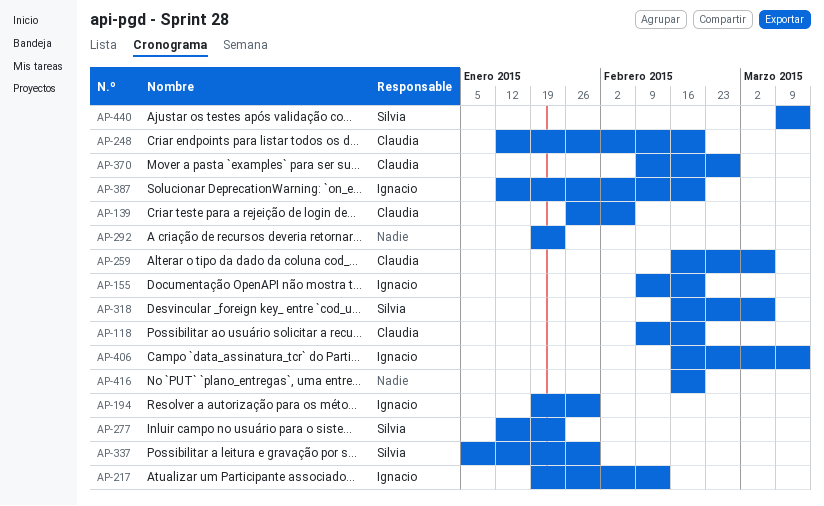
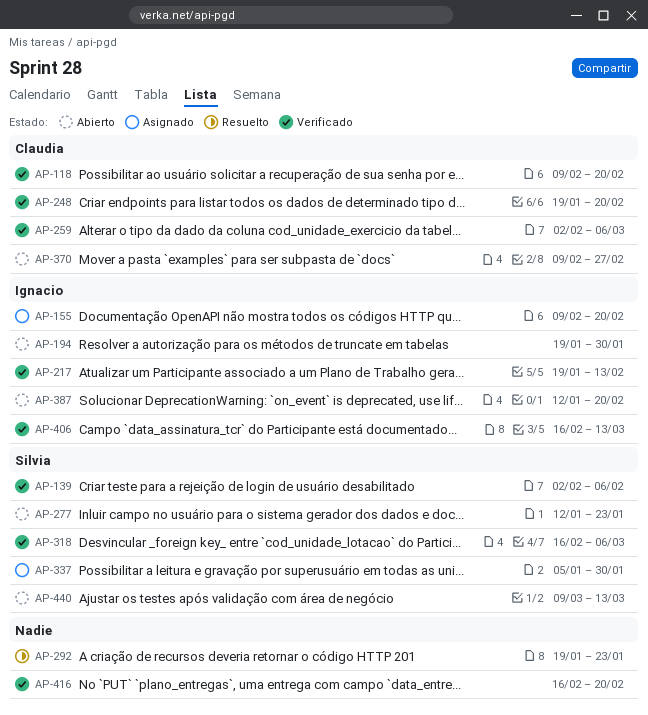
AP-139, owner: Claudia -> Silvia
AP-139, start: Jan 26 -> Feb 2
AP-248, start: Jan 12 -> Jan 19
AP-259, start: Feb 16 -> Feb 2

